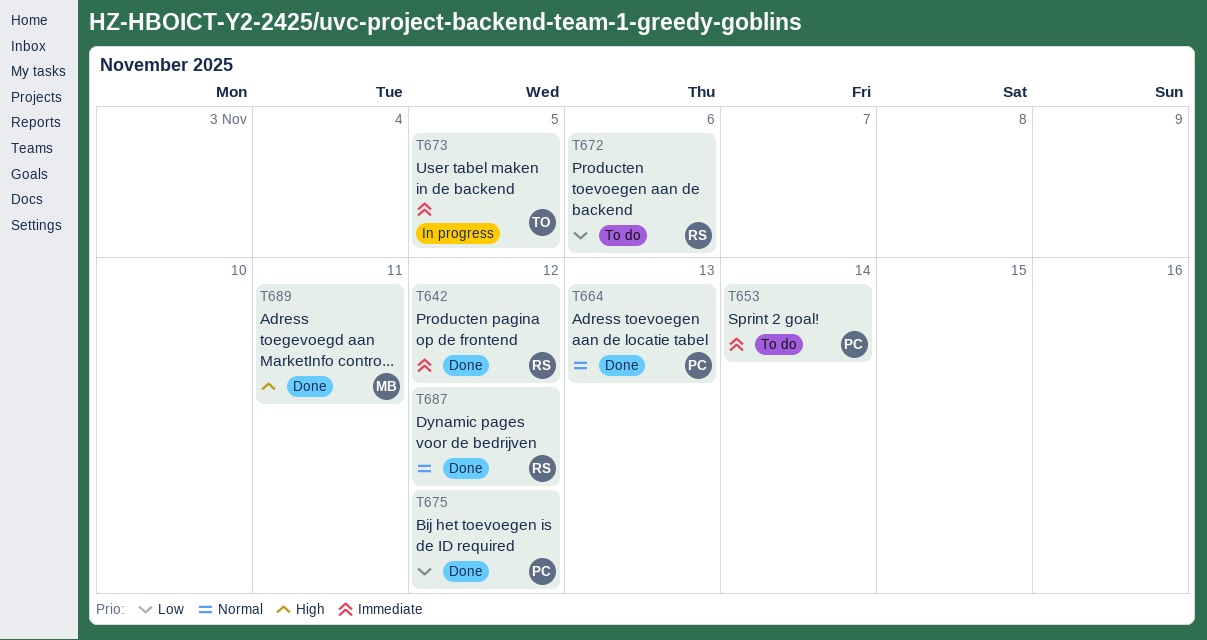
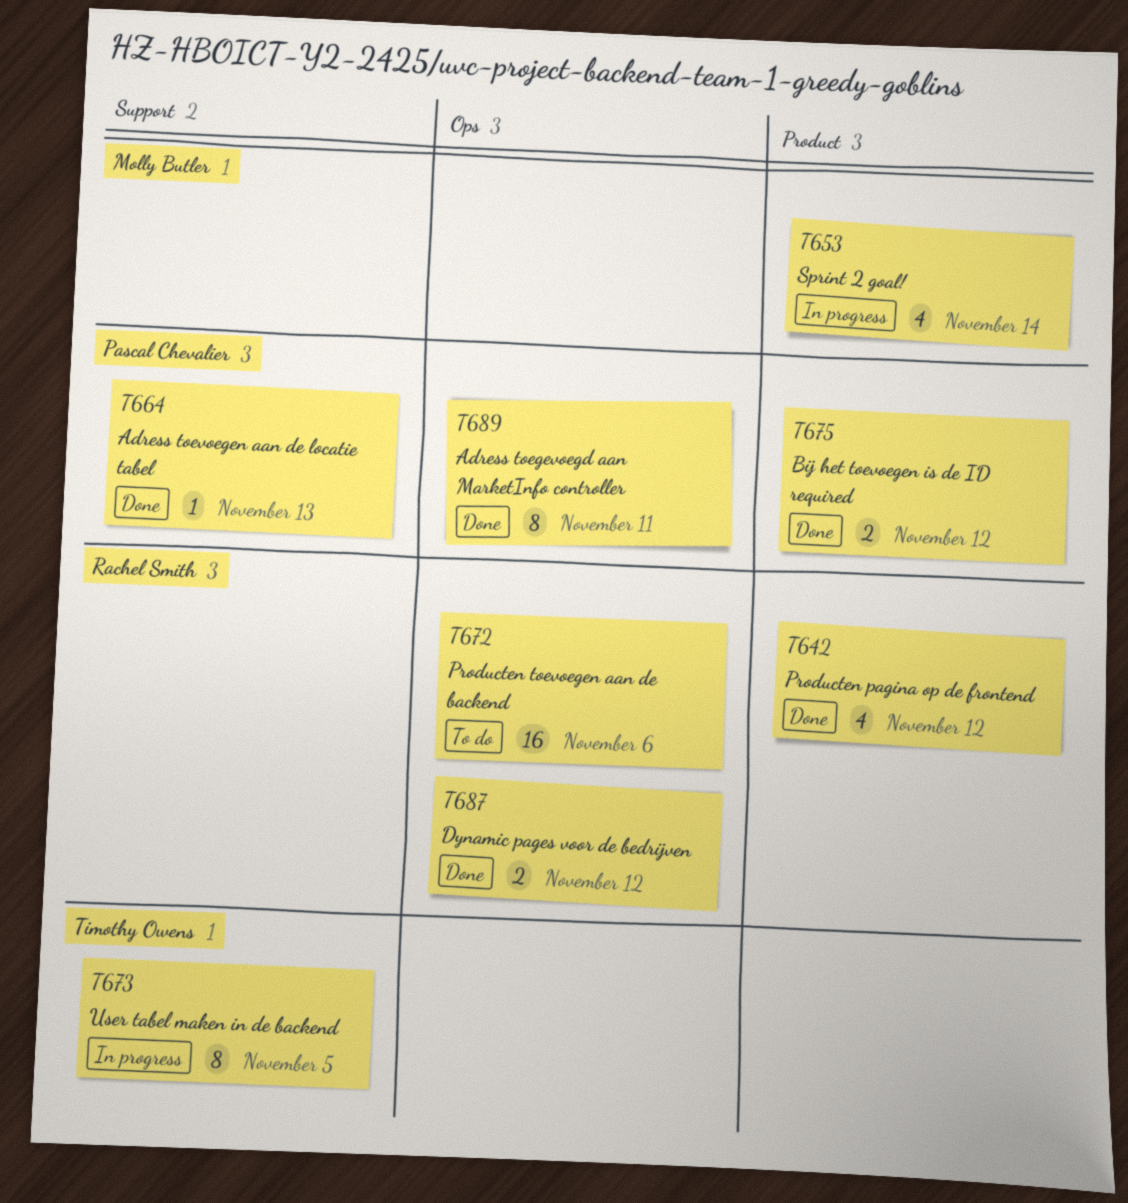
T653, status: To do -> In progress
T653, owner: Pascal Chevalier -> Molly Butler
T689, owner: Molly Butler -> Pascal Chevalier

